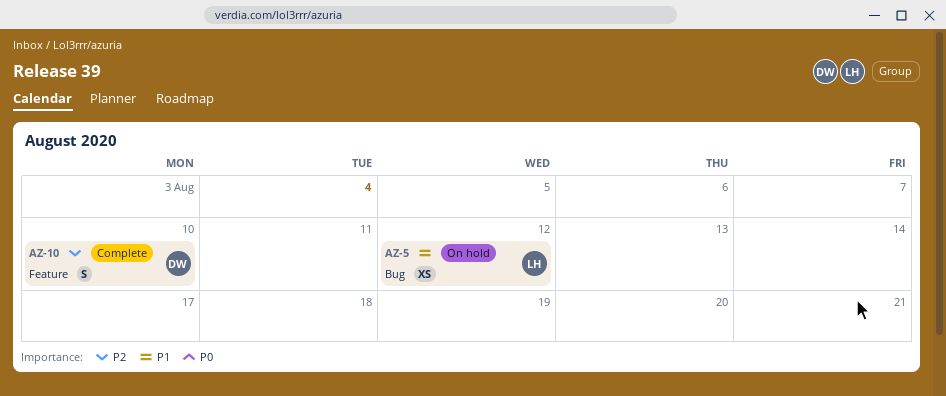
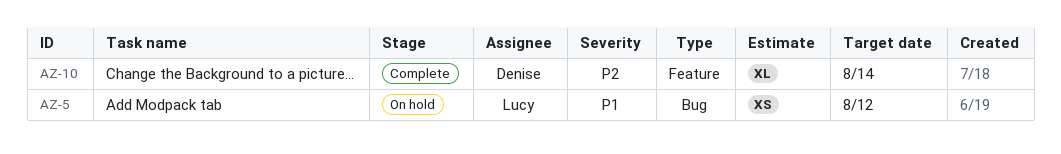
AZ-10, estimate: S -> XL
AZ-10, due: Aug 10 -> Aug 14

